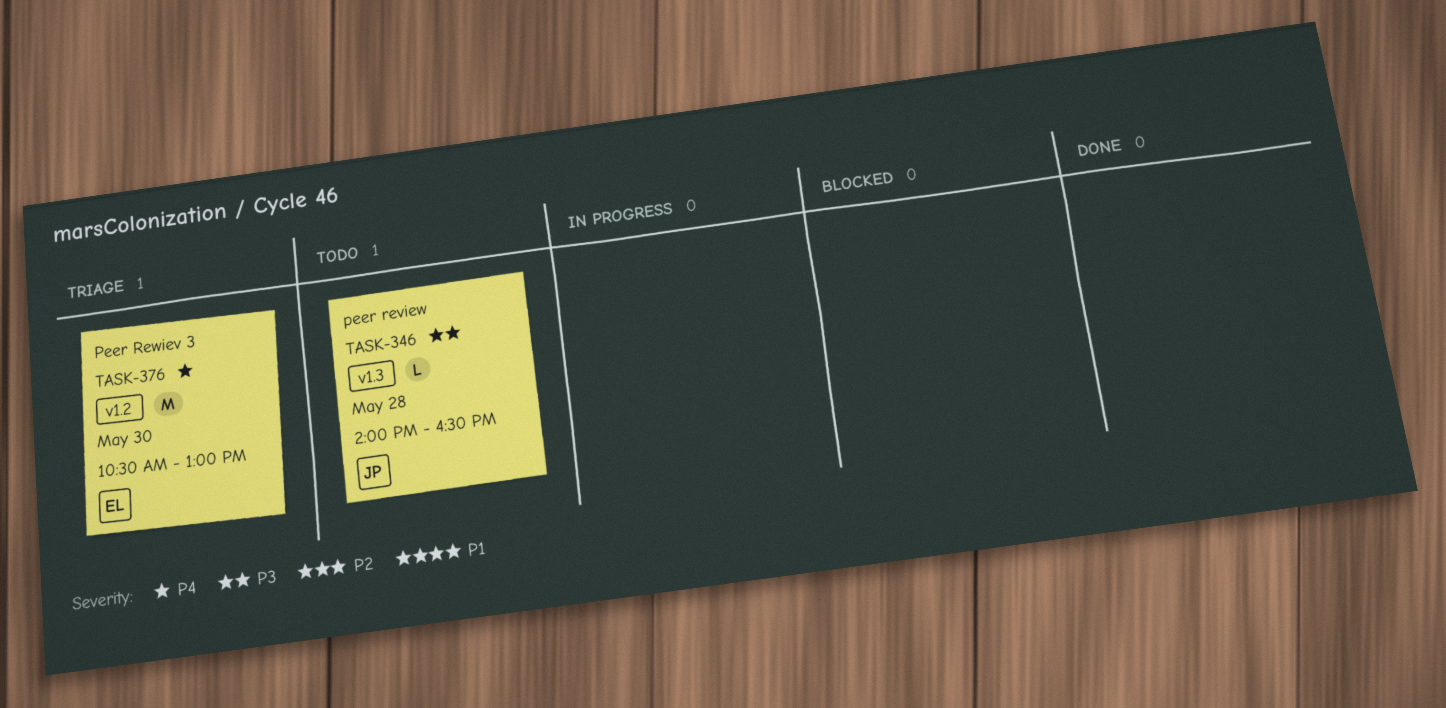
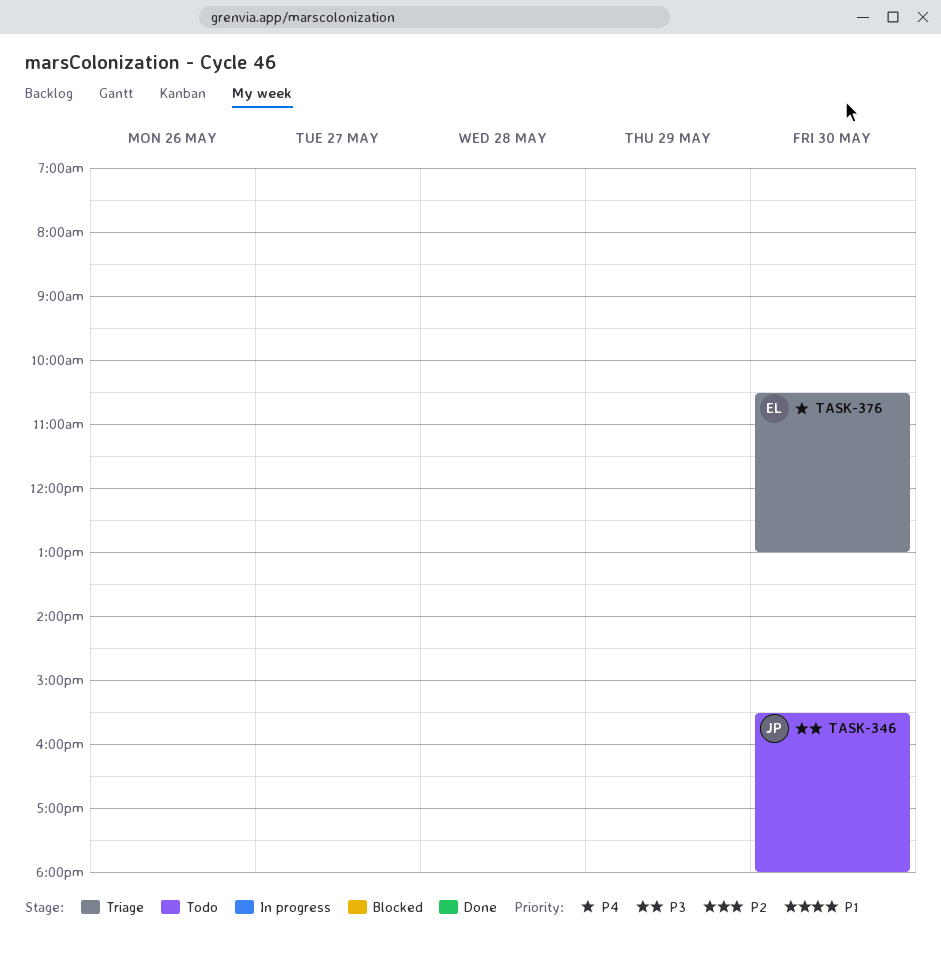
TASK-346, day: May 28 -> May 30
TASK-346, begins: 14:00 -> 15:30
TASK-346, ends: 16:30 -> 18:00

